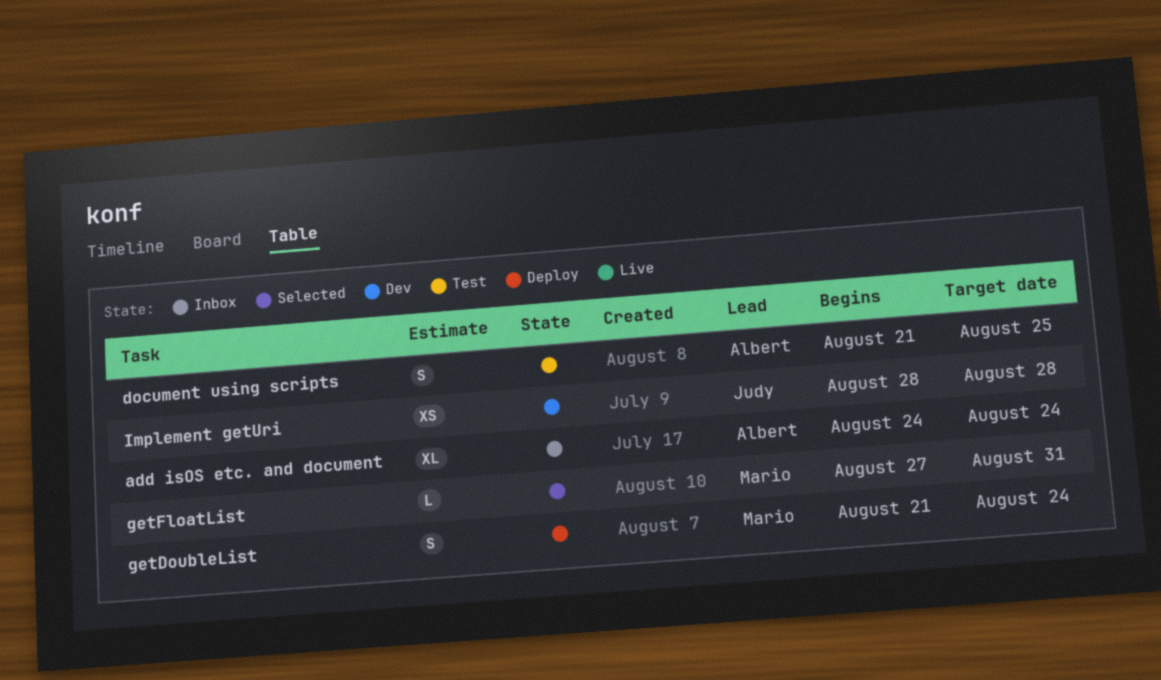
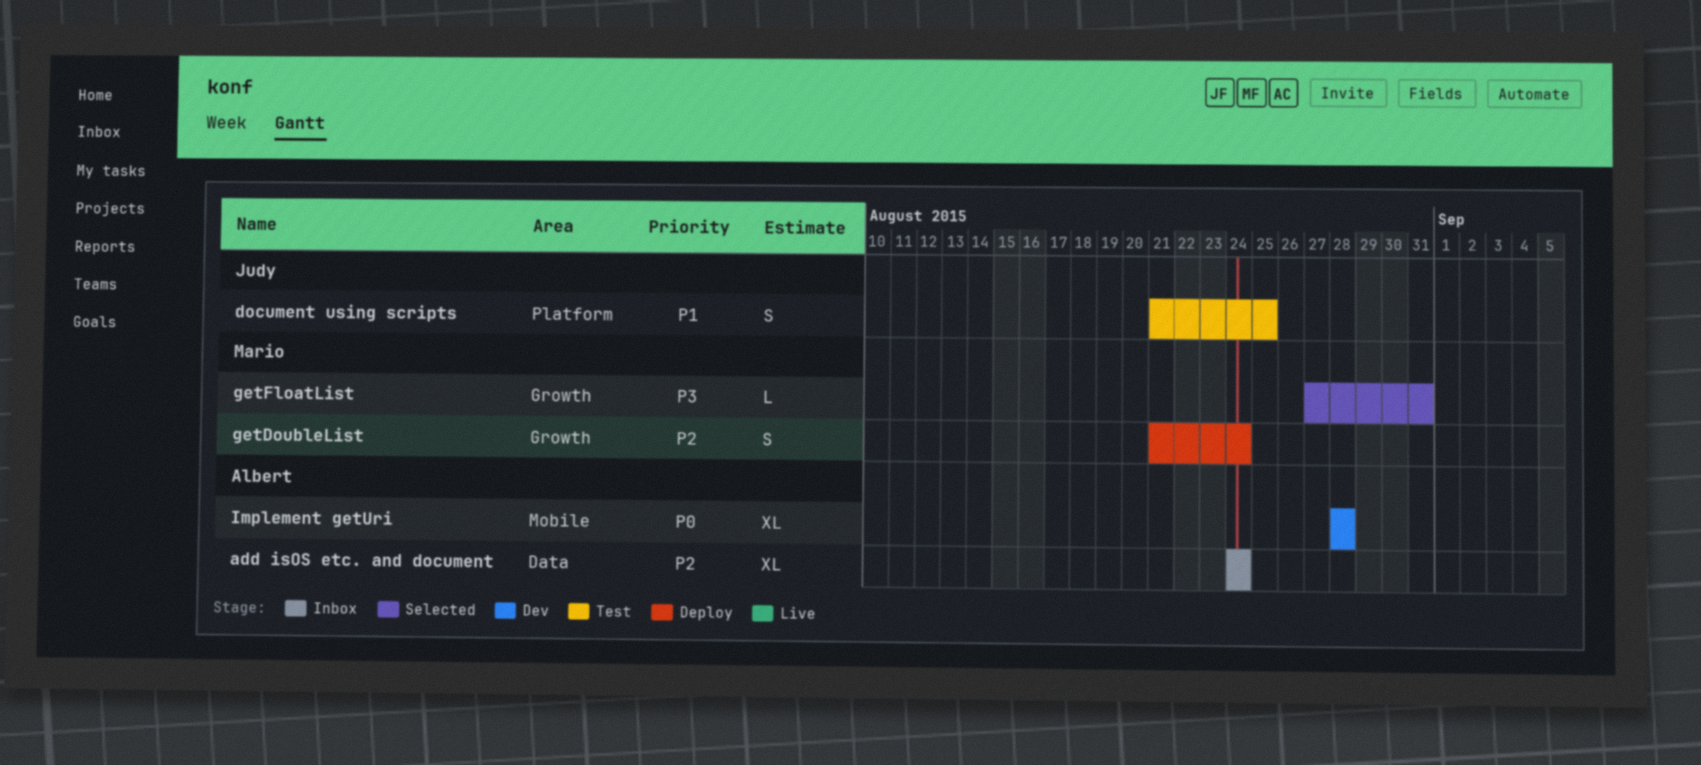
document using scripts, owner: Albert -> Judy
Implement getUri, owner: Judy -> Albert
Implement getUri, estimate: XS -> XL

